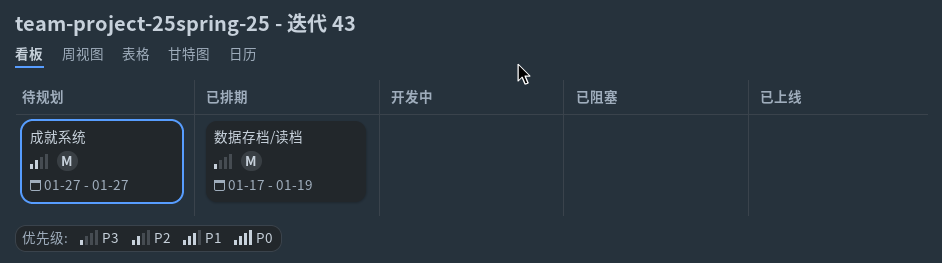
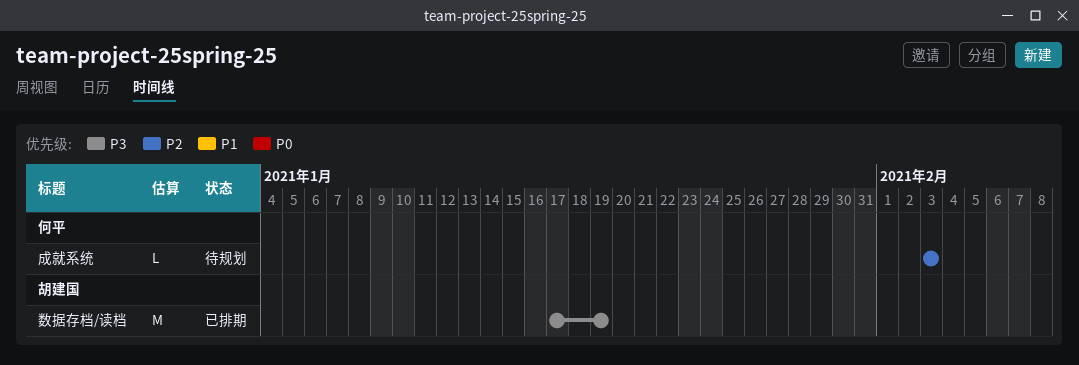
成就系统, estimate: M -> L
成就系统, start: Jan 27 -> Feb 3
成就系统, due: Jan 27 -> Feb 3

